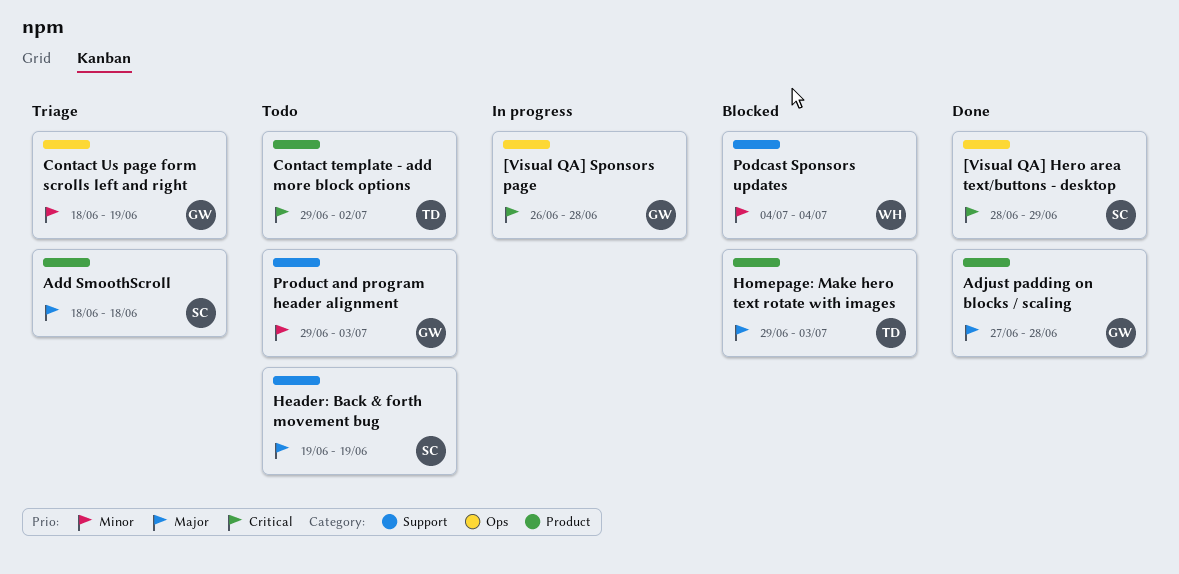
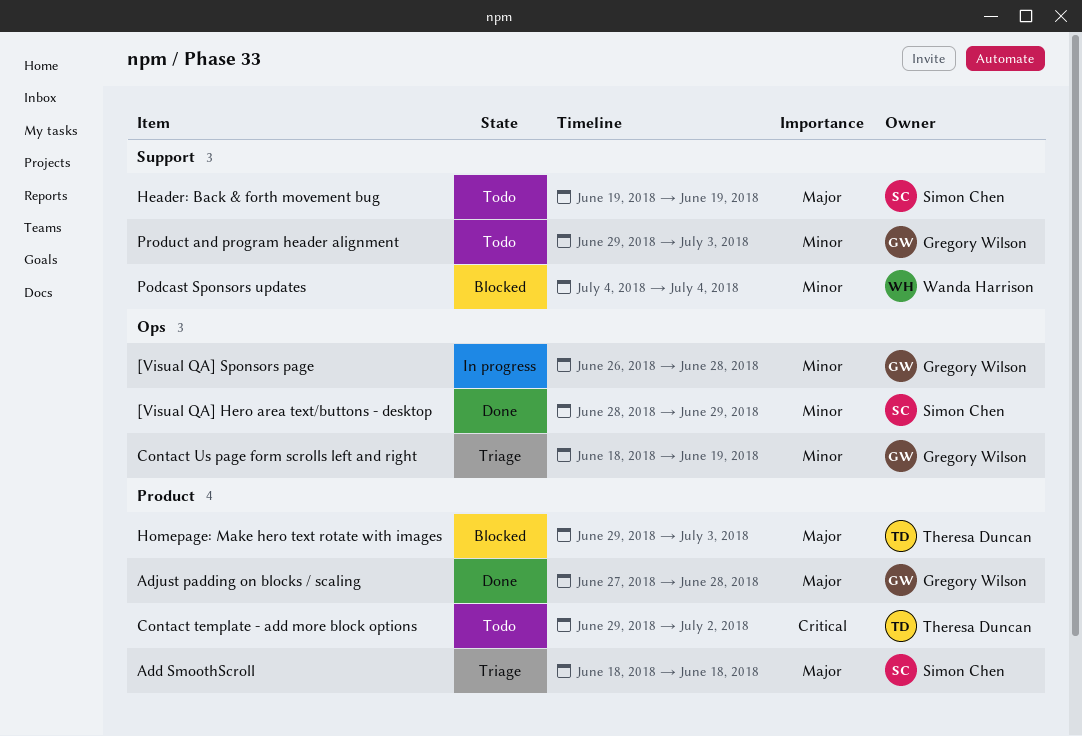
[Visual QA] Hero area text/buttons - desktop, priority: Critical -> Minor
[Visual QA] Sponsors page, priority: Critical -> Minor

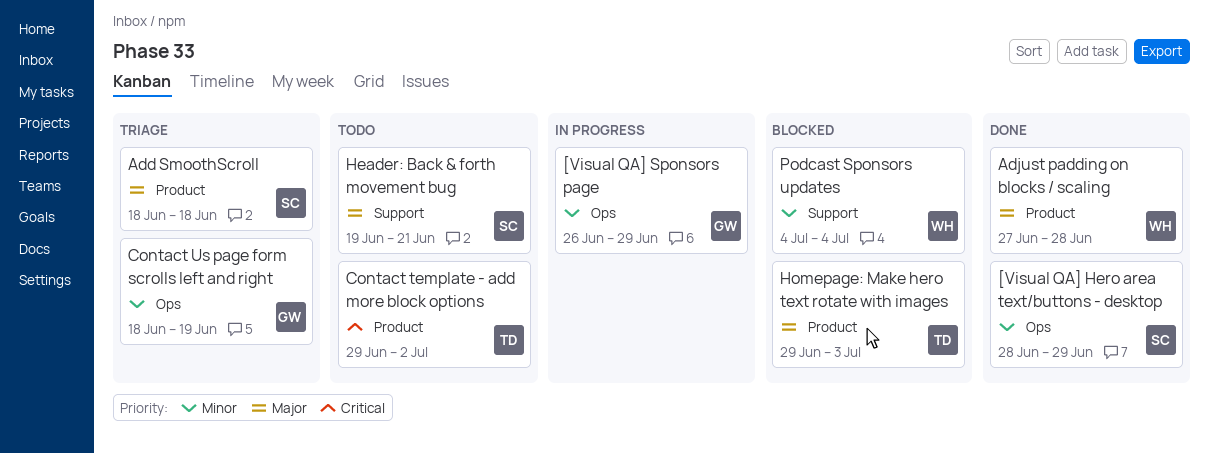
[Visual QA] Sponsors page, due: Jun 28 -> Jun 29
Adjust padding on blocks / scaling, owner: Gregory Wilson -> Wanda Harrison
Header: Back & forth movement bug, due: Jun 19 -> Jun 21
Product and program header alignment: present -> none

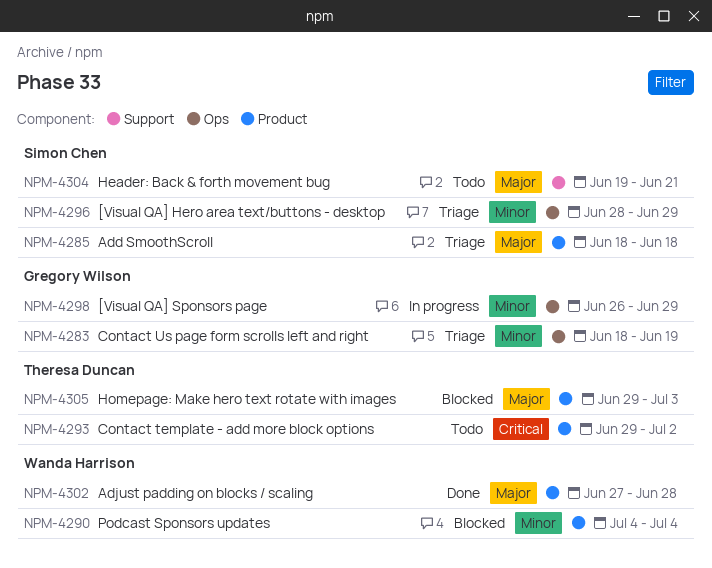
[Visual QA] Hero area text/buttons - desktop, status: Done -> Triage
Podcast Sponsors updates, label: Support -> Product

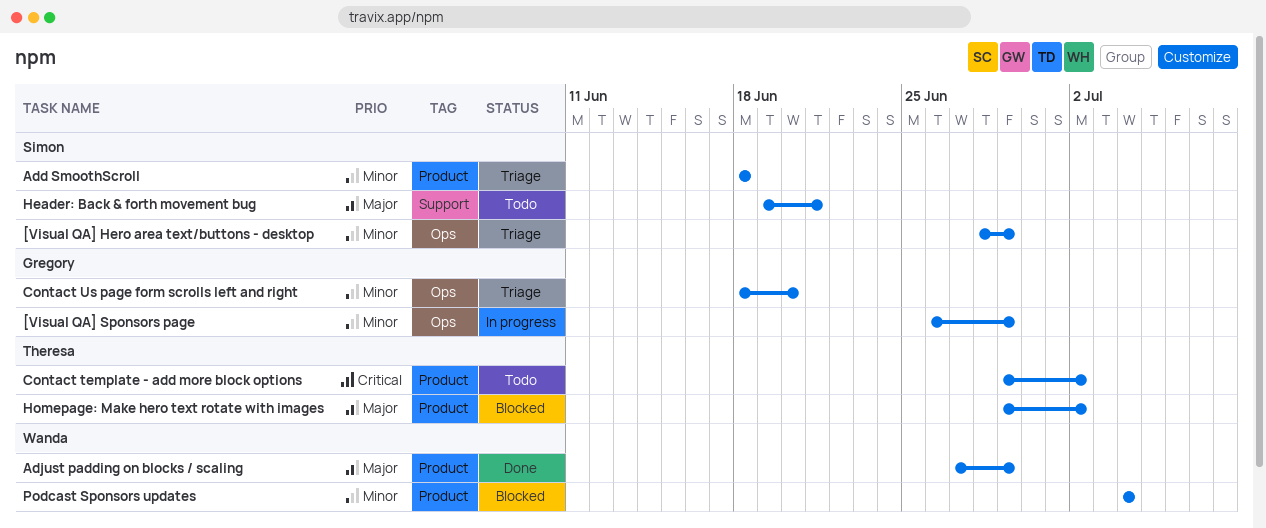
Add SmoothScroll, priority: Major -> Minor
Adjust padding on blocks / scaling, due: Jun 28 -> Jun 29
Contact Us page form scrolls left and right, due: Jun 19 -> Jun 20
Homepage: Make hero text rotate with images, due: Jul 3 -> Jul 2

